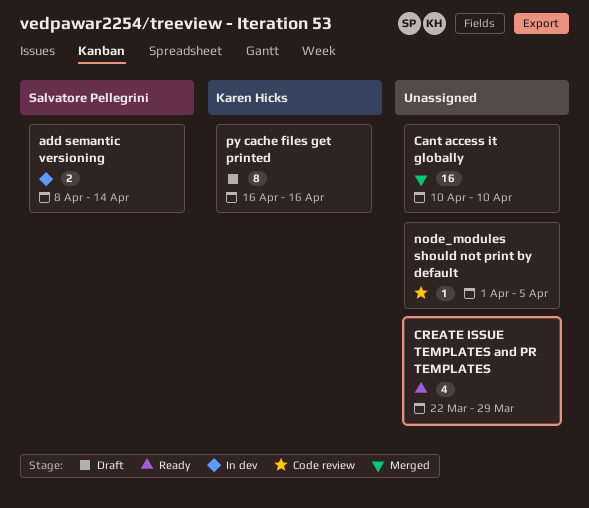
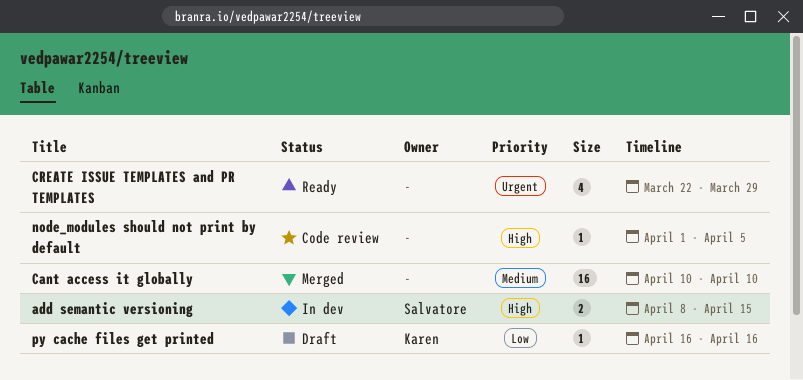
add semantic versioning, due: Apr 14 -> Apr 15
py cache files get printed, estimate: 8 -> 1

